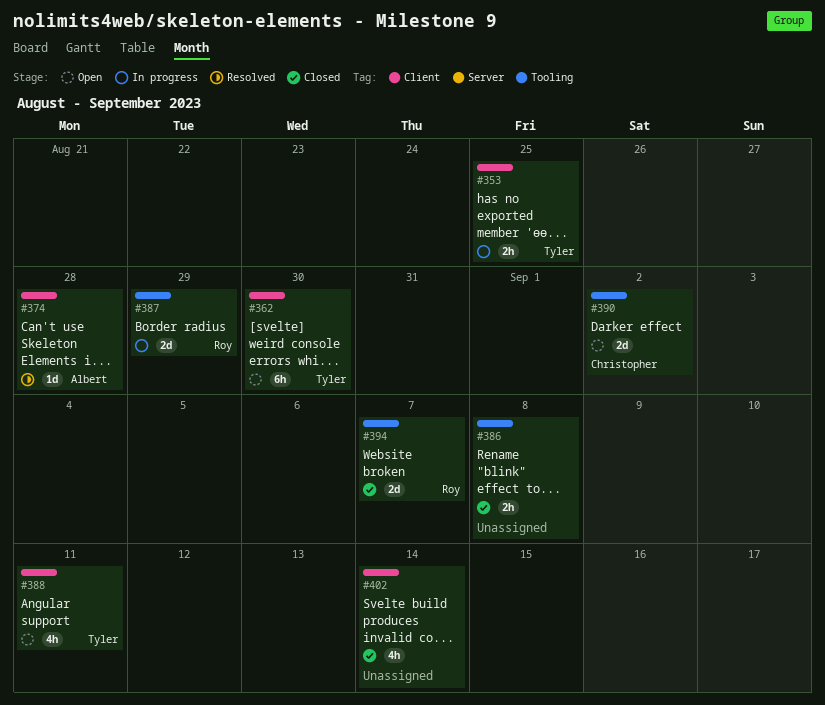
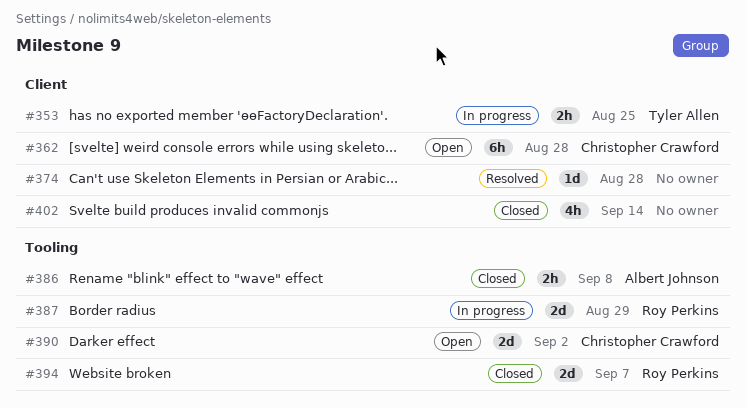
#362, owner: Tyler Allen -> Christopher Crawford
#362, due: Aug 30 -> Aug 28
#374, owner: Albert Johnson -> none
#386, owner: none -> Albert Johnson
#388: present -> none

